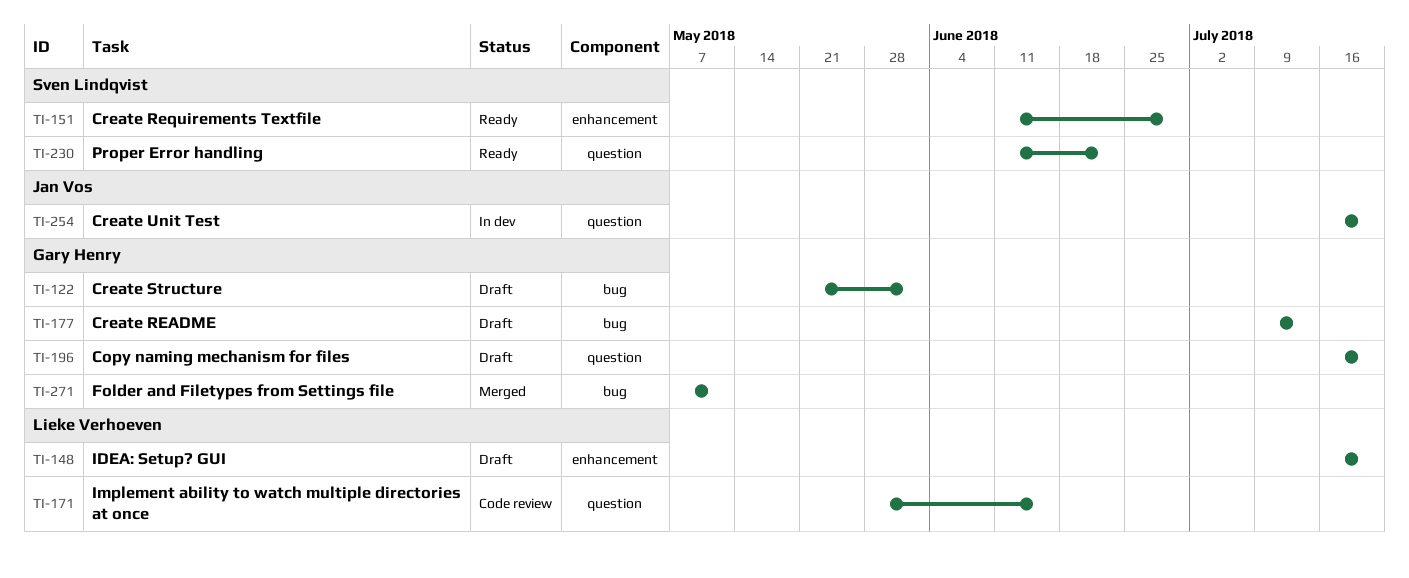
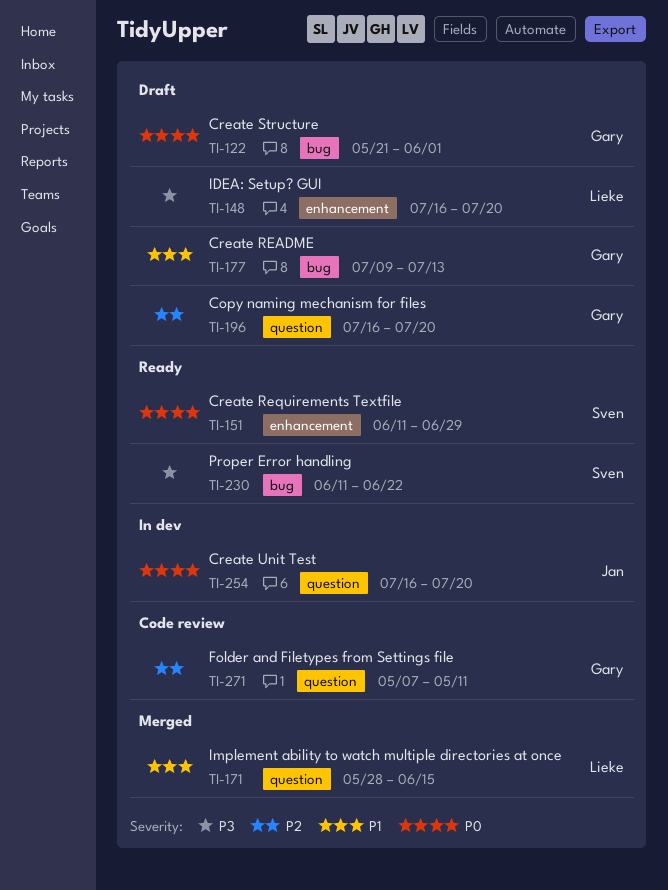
TI-171, status: Code review -> Merged
TI-230, label: question -> bug
TI-271, status: Merged -> Code review
TI-271, label: bug -> question

